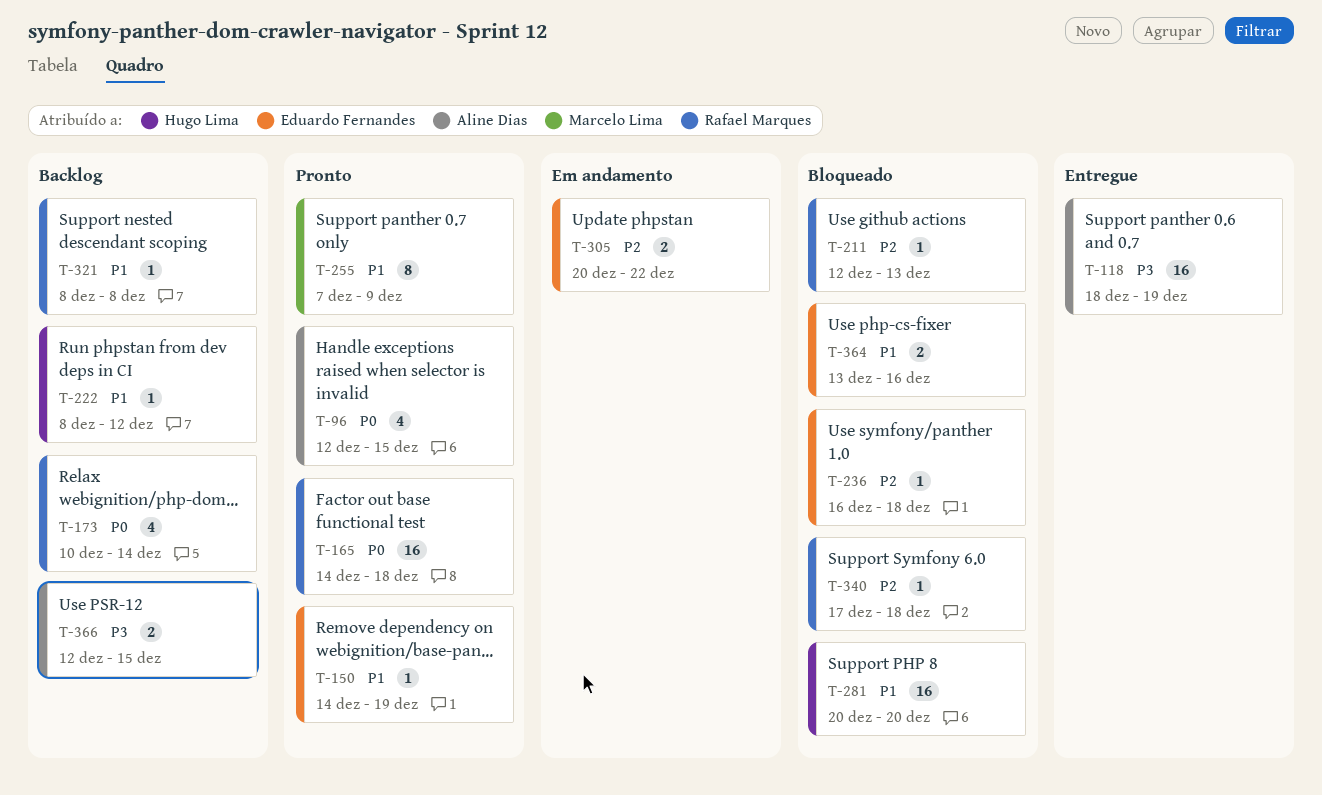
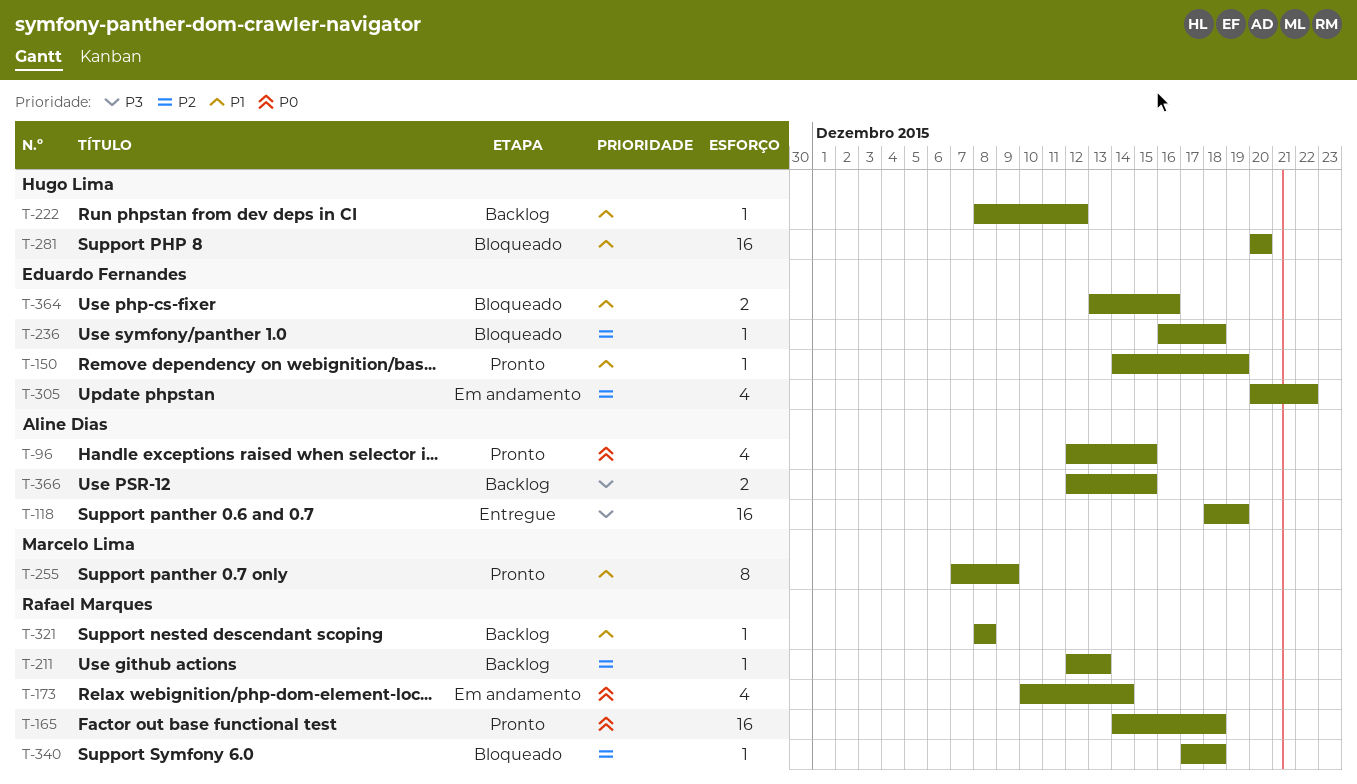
T-173, status: Backlog -> Em andamento
T-211, status: Bloqueado -> Backlog
T-305, estimate: 2 -> 4

